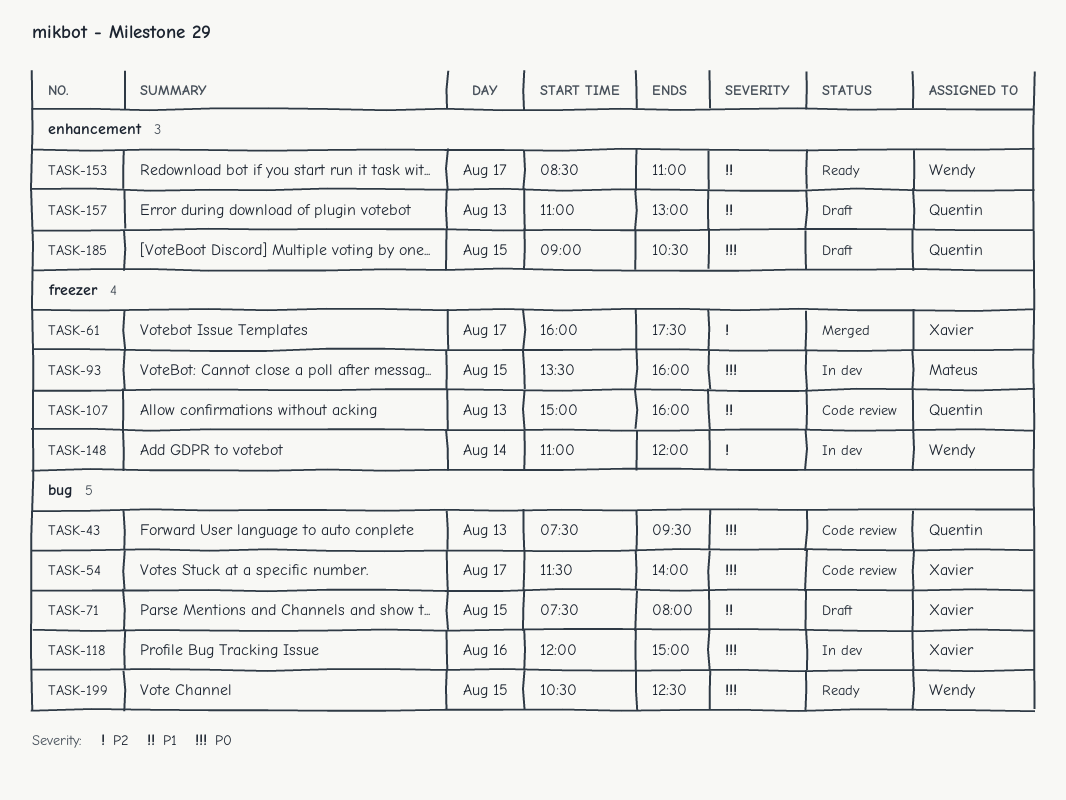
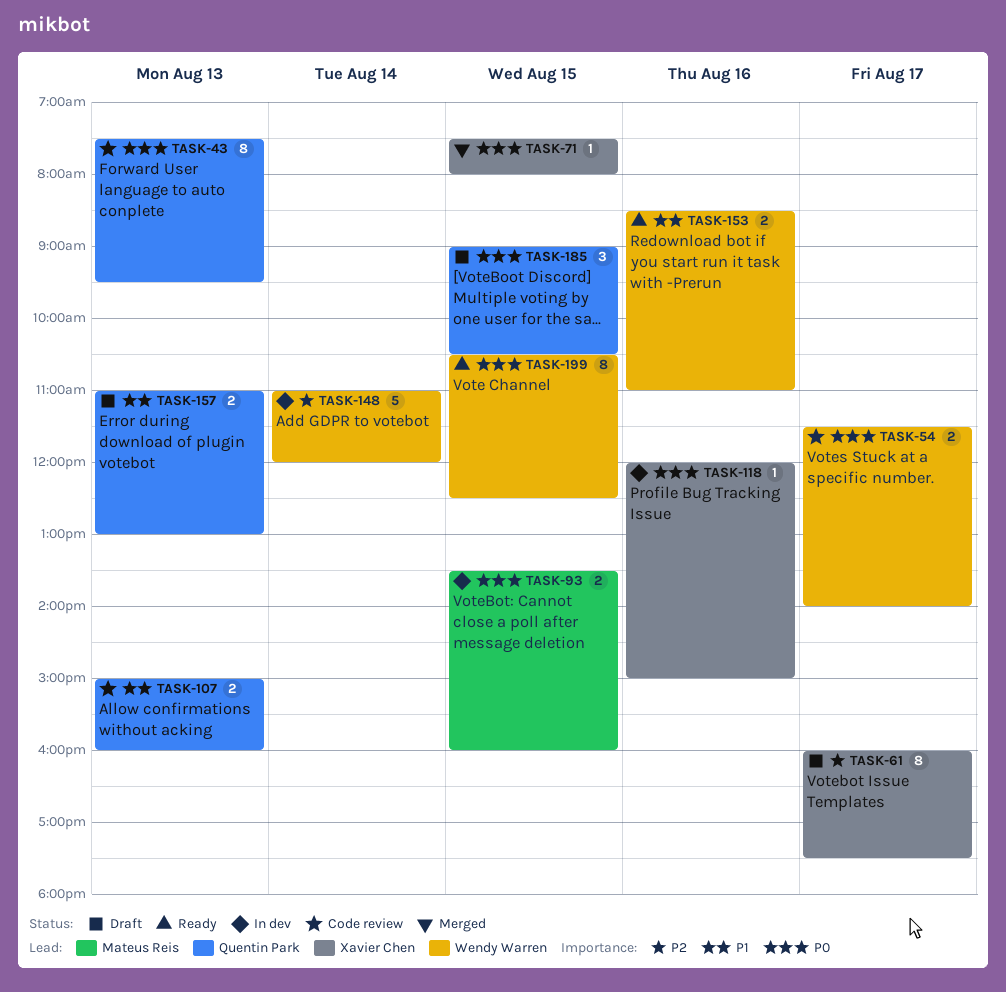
TASK-54, owner: Xavier Chen -> Wendy Warren
TASK-61, status: Merged -> Draft
TASK-71, status: Draft -> Merged
TASK-71, priority: P1 -> P0
TASK-153, day: Aug 17 -> Aug 16

